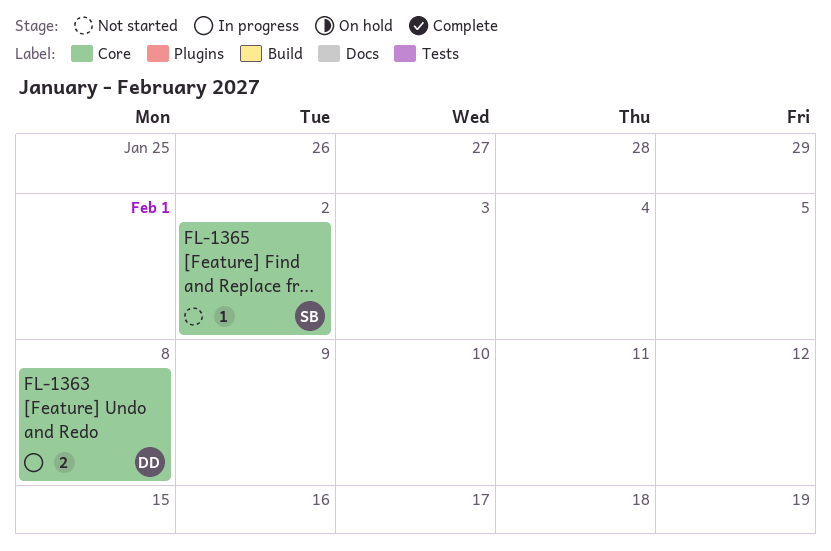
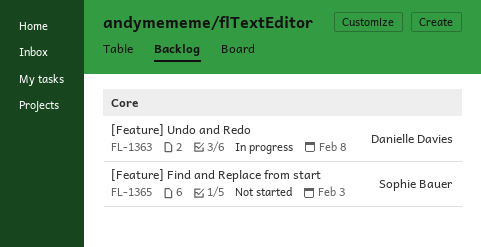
FL-1365, due: Feb 2 -> Feb 3

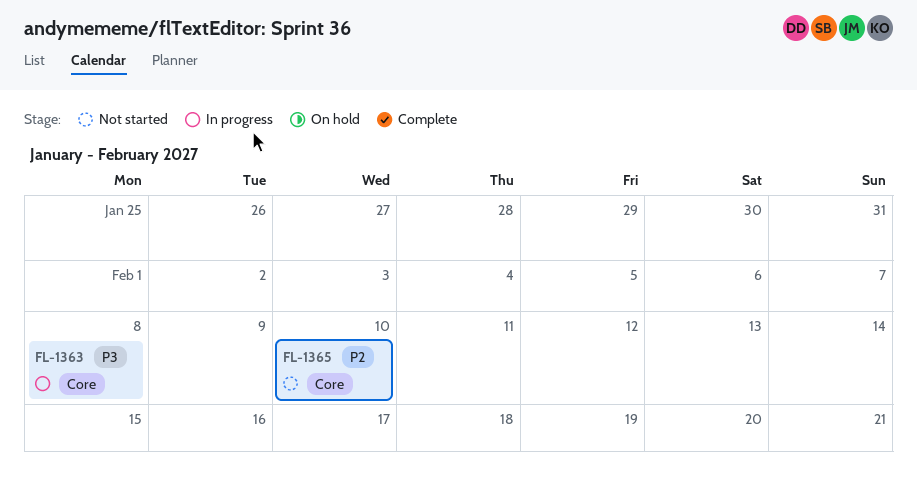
FL-1365, due: Feb 3 -> Feb 10

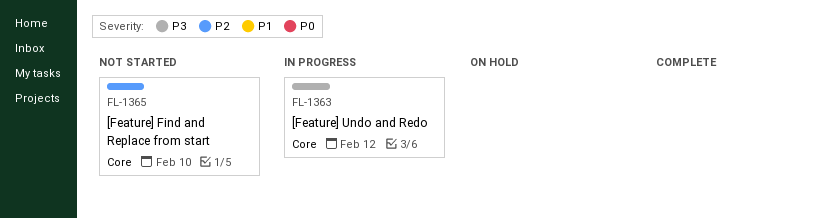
FL-1363, due: Feb 8 -> Feb 12

